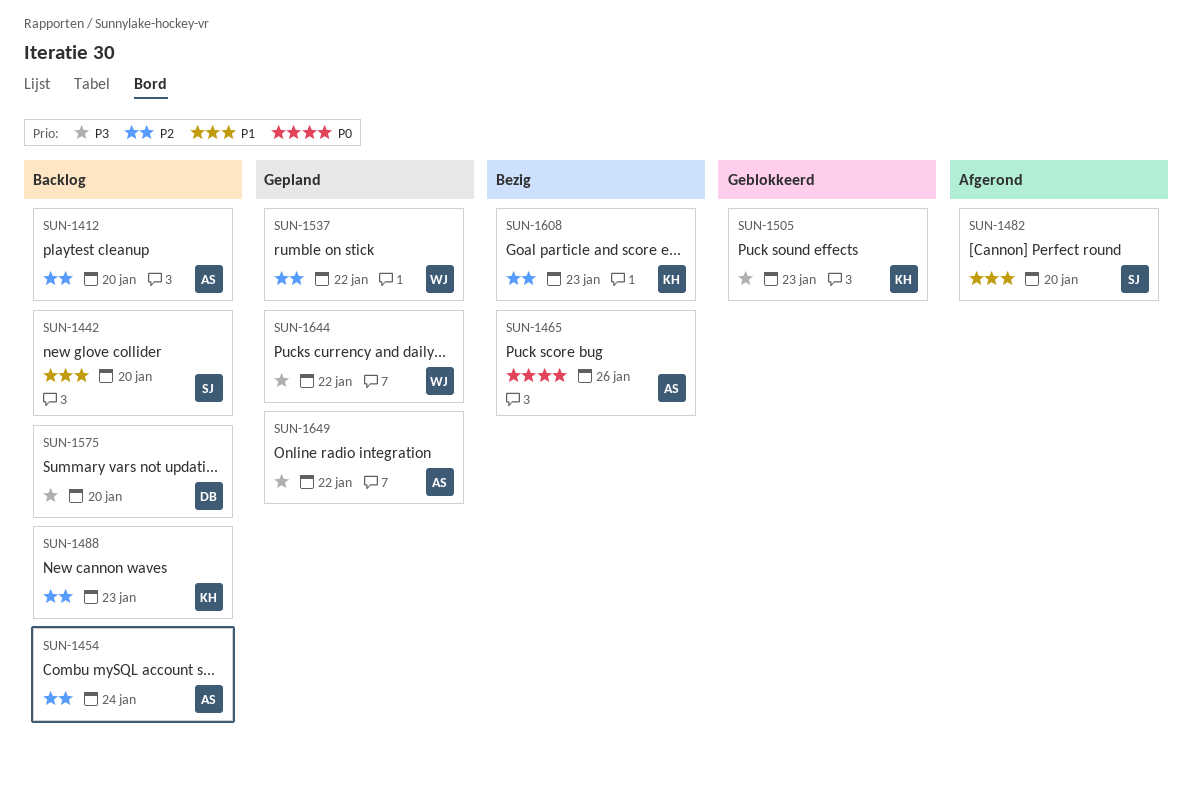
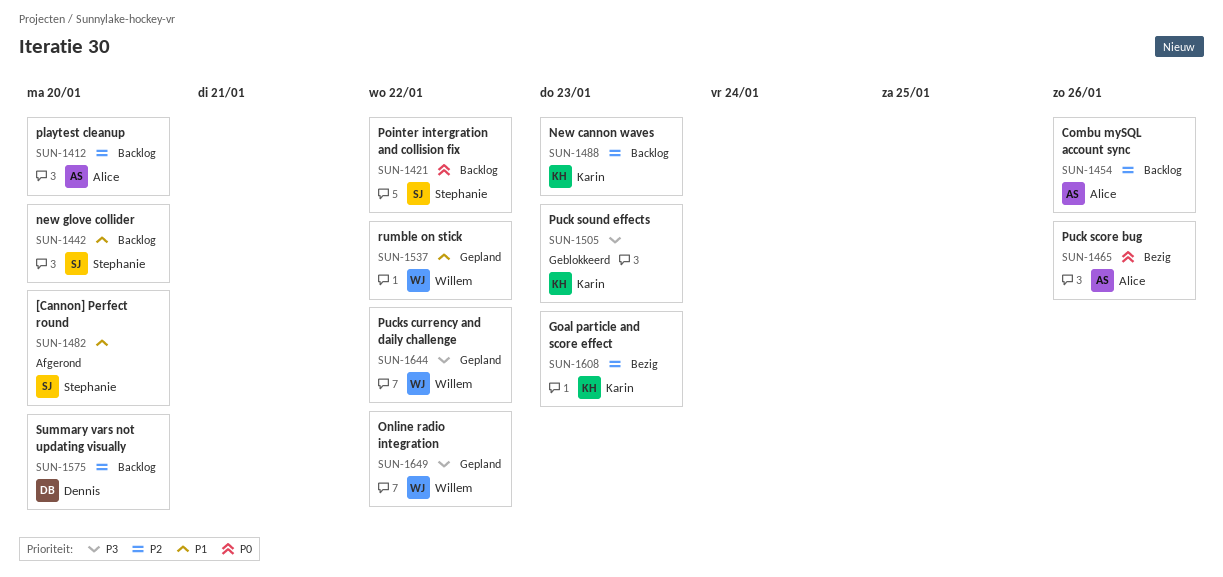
SUN-1421: none -> present
SUN-1454, due: Jan 24 -> Jan 26
SUN-1537, priority: P2 -> P1
SUN-1575, priority: P3 -> P2
SUN-1649, owner: Alice -> Willem

